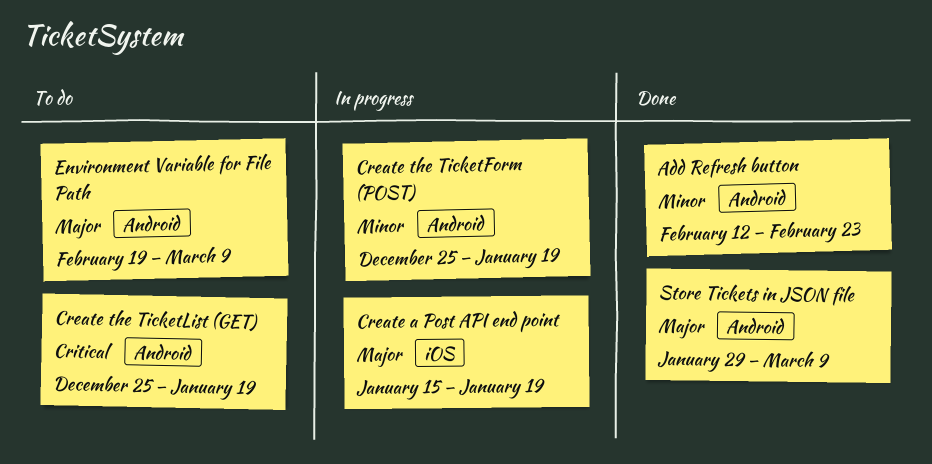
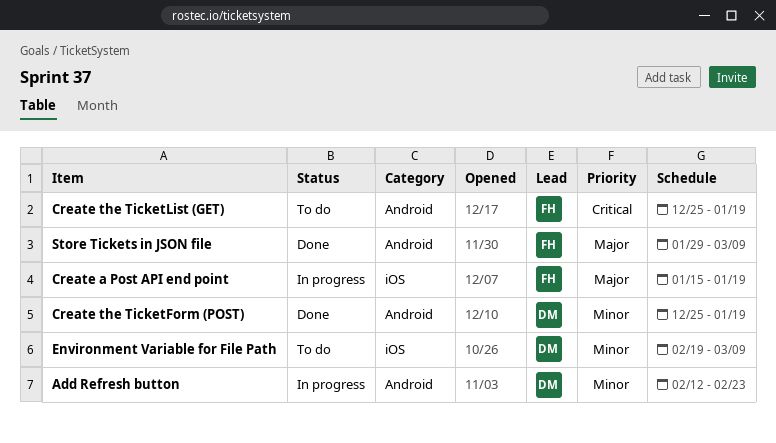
Add Refresh button, status: Done -> In progress
Create the TicketForm (POST), status: In progress -> Done
Environment Variable for File Path, priority: Major -> Minor
Environment Variable for File Path, label: Android -> iOS

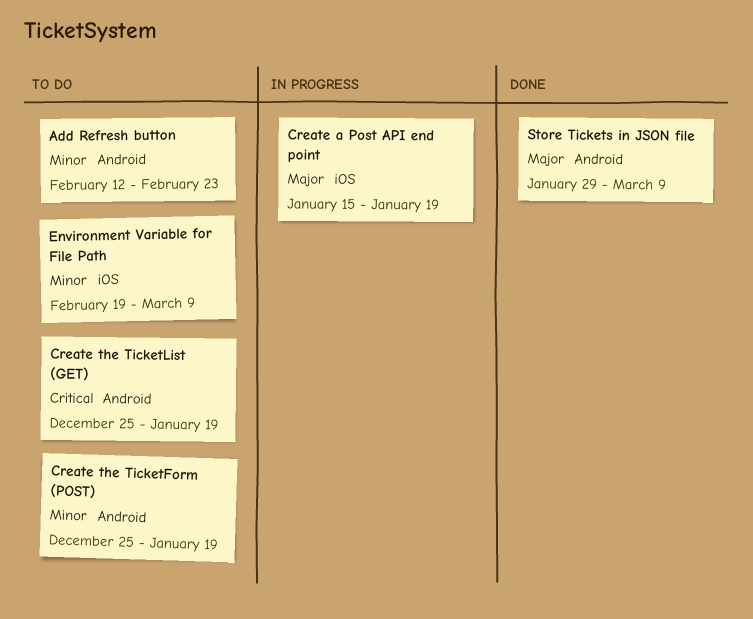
Add Refresh button, status: In progress -> To do
Create the TicketForm (POST), status: Done -> To do

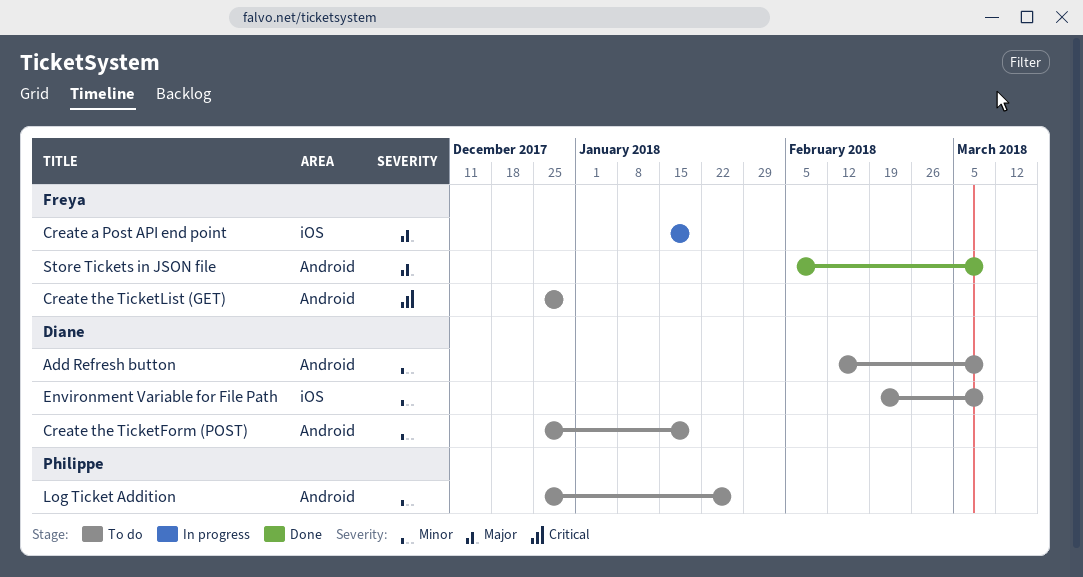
Add Refresh button, due: Feb 23 -> Mar 9
Create the TicketList (GET), due: Jan 19 -> Dec 29
Log Ticket Addition: none -> present
Store Tickets in JSON file, start: Jan 29 -> Feb 5

